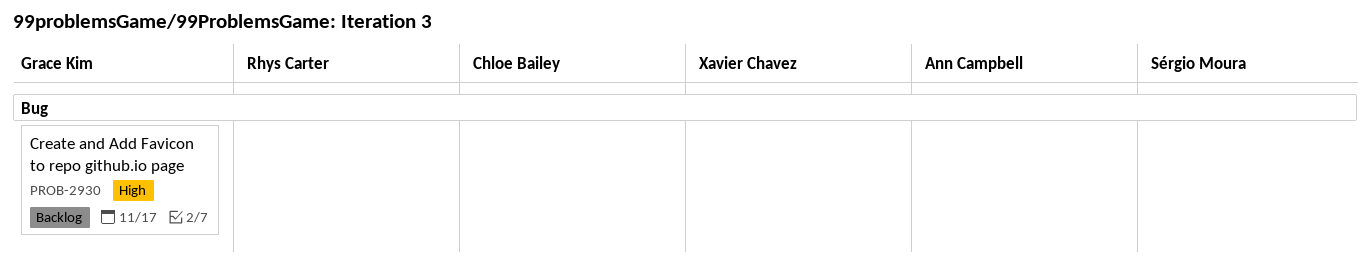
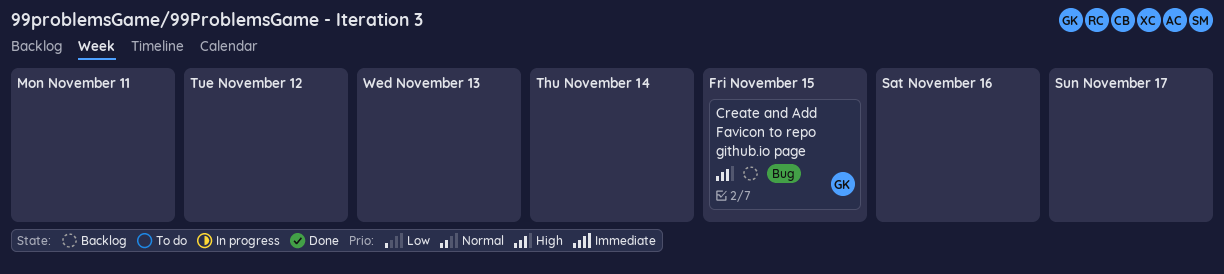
Create and Add Favicon to repo github.io page, due: Nov 17 -> Nov 15

